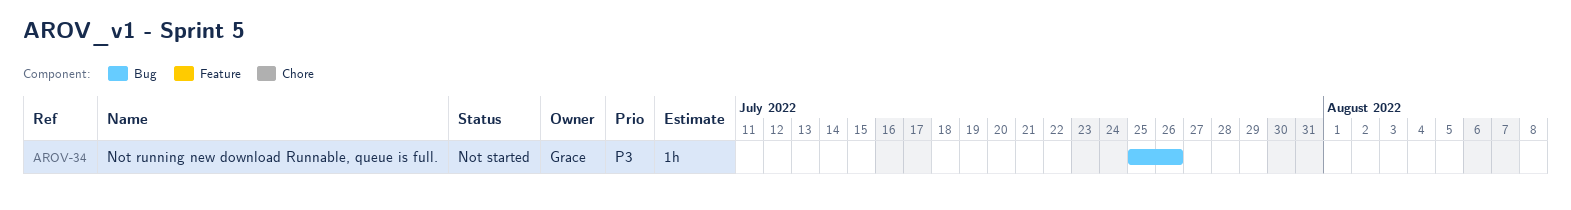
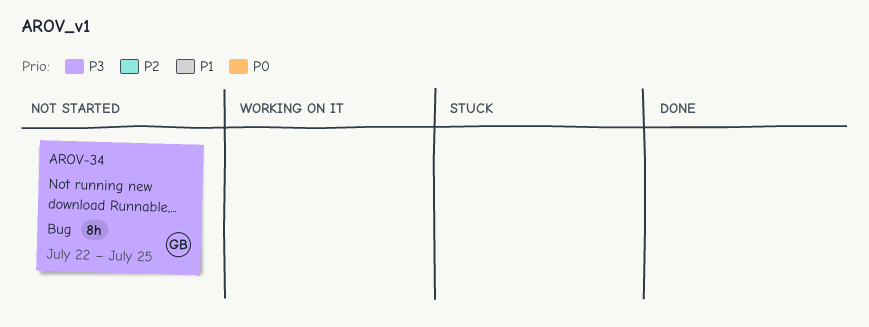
AROV-34, estimate: 1h -> 8h
AROV-34, start: Jul 25 -> Jul 22
AROV-34, due: Jul 26 -> Jul 25

